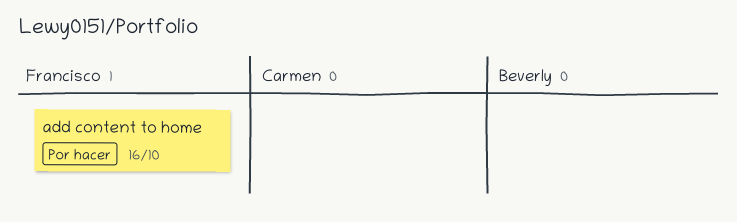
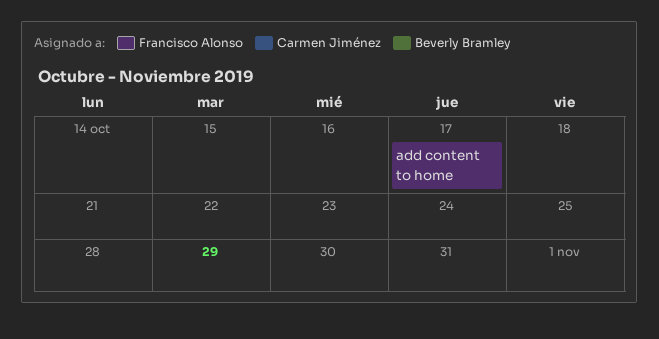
add content to home, due: Oct 16 -> Oct 17

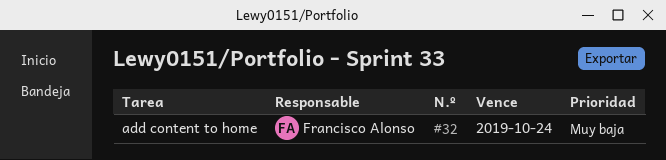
add content to home, due: Oct 17 -> Oct 24

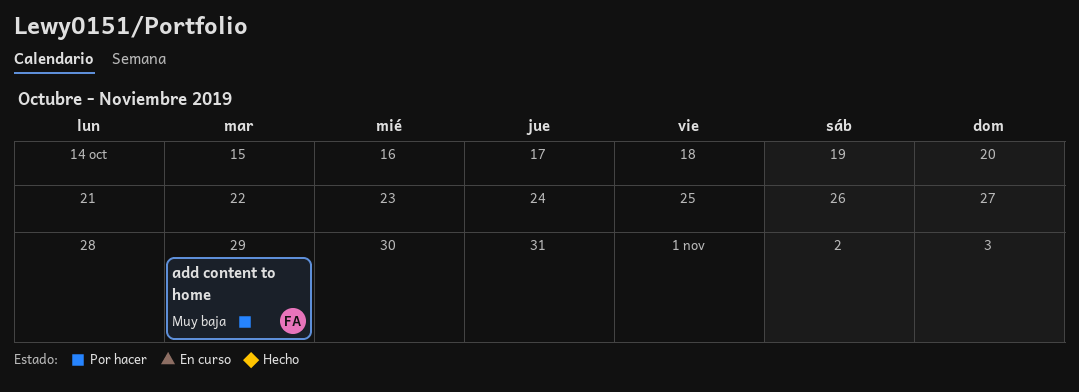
add content to home, due: Oct 24 -> Oct 29

